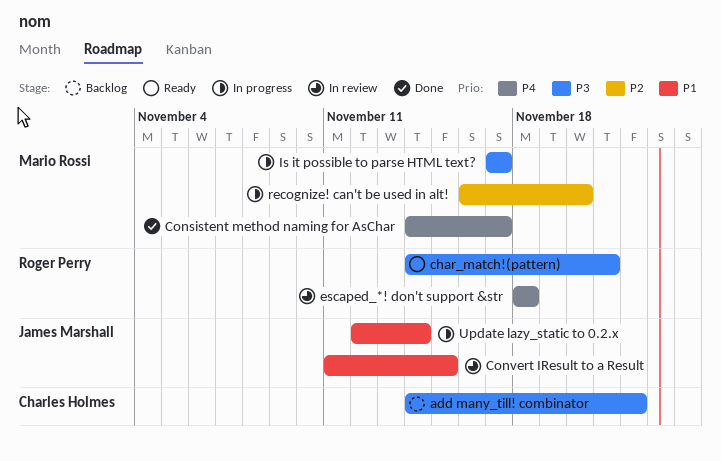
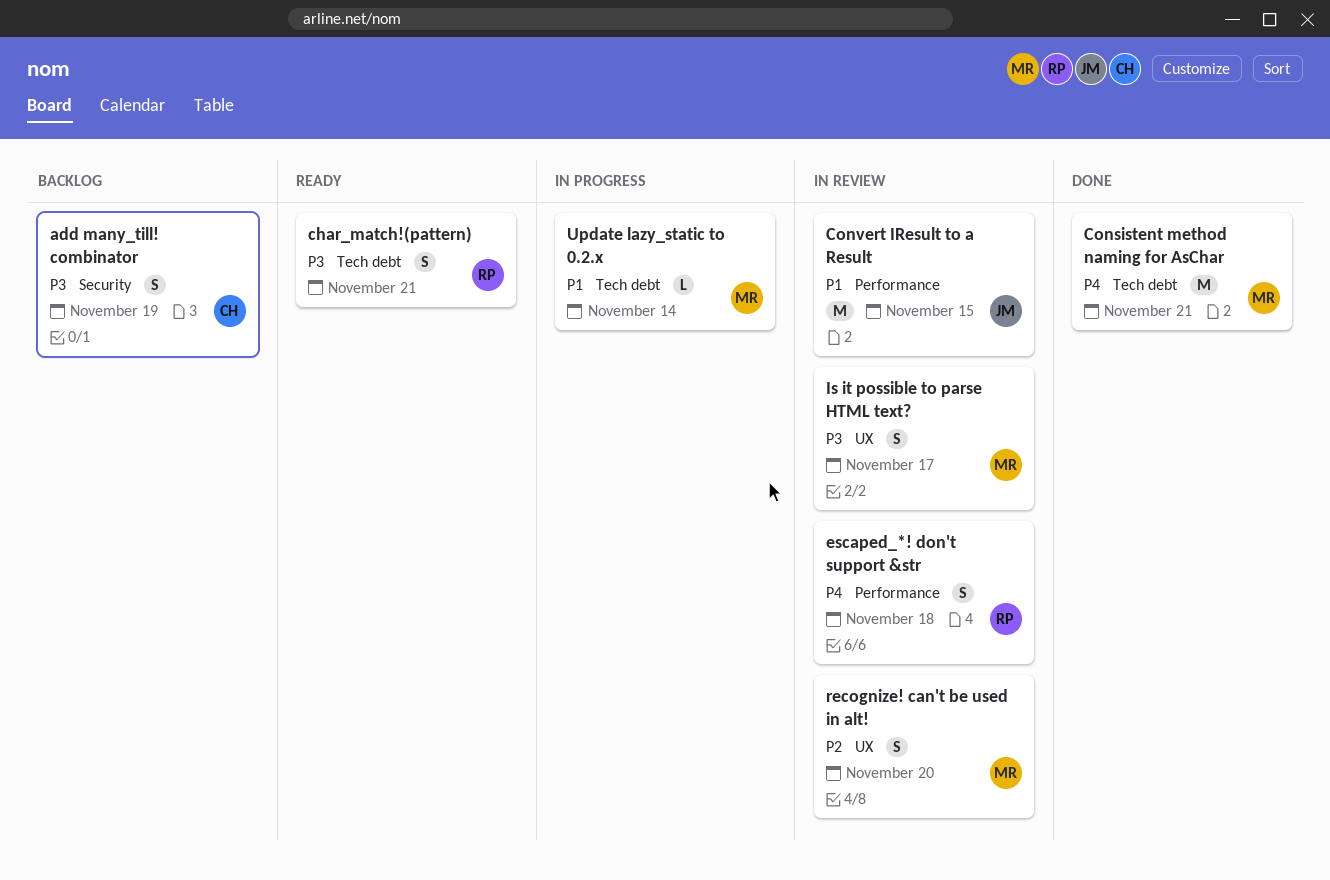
add many_till! combinator, due: Nov 22 -> Nov 19
Consistent method naming for AsChar, due: Nov 17 -> Nov 21
Is it possible to parse HTML text?, status: In progress -> In review
recognize! can't be used in alt!, status: In progress -> In review
Update lazy_static to 0.2.x, owner: James Marshall -> Mario Rossi

